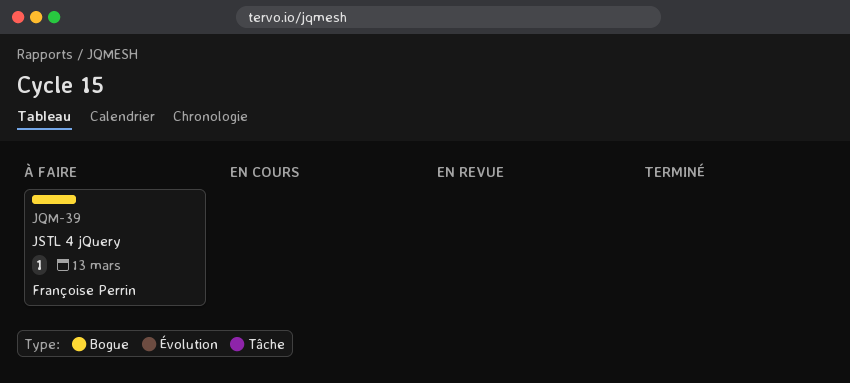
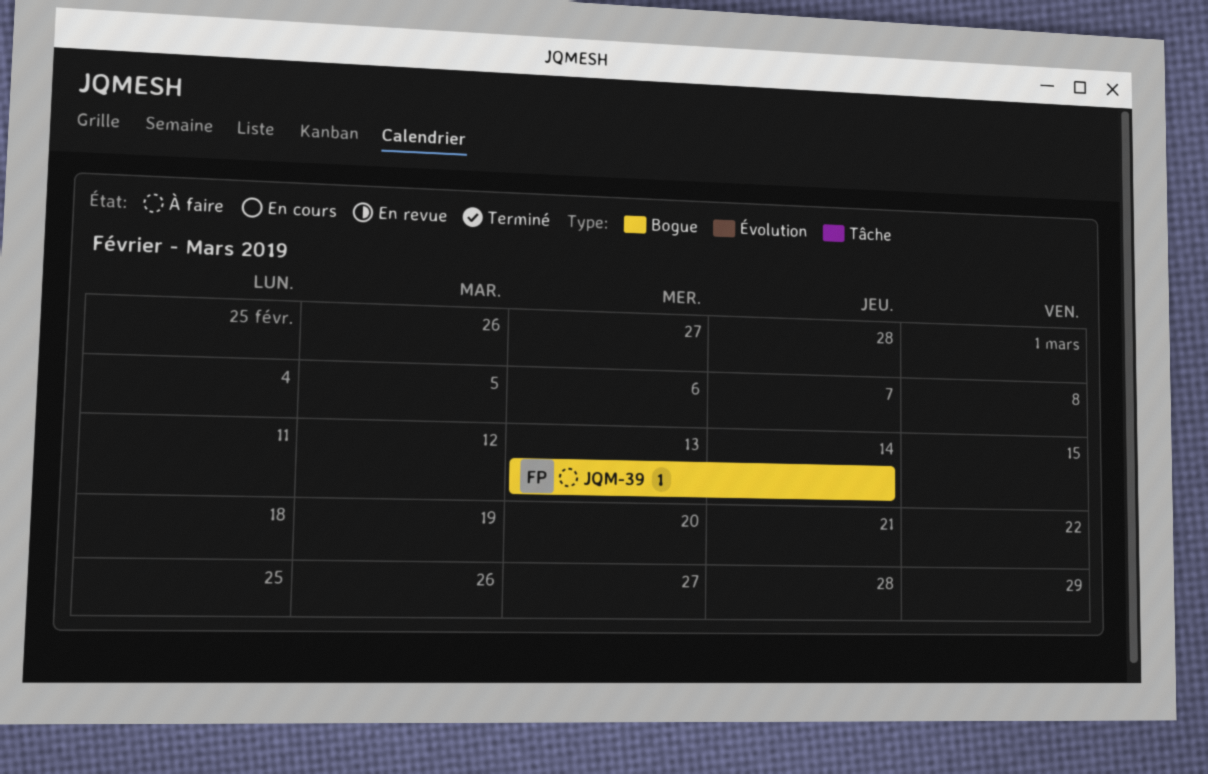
JQM-39, due: Mar 13 -> Mar 14

